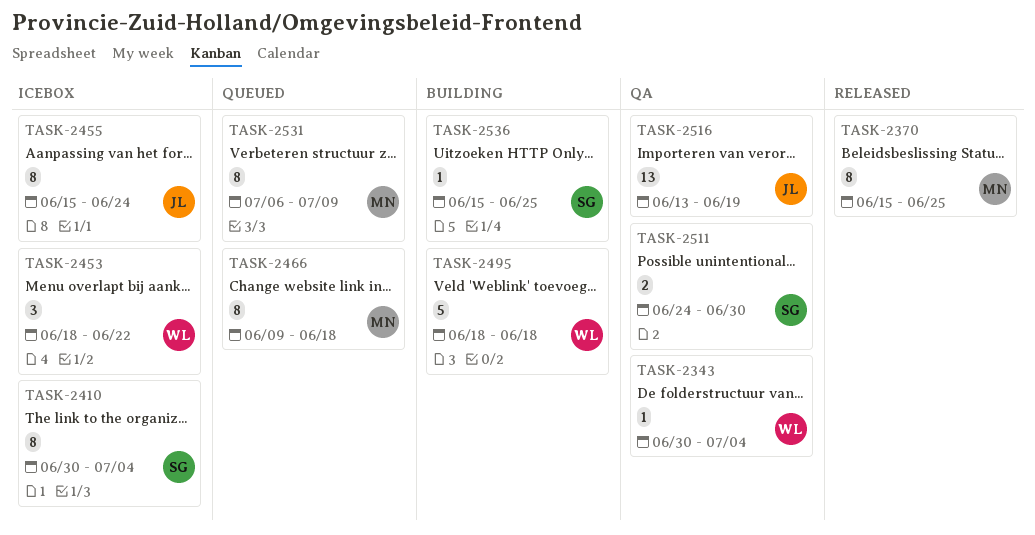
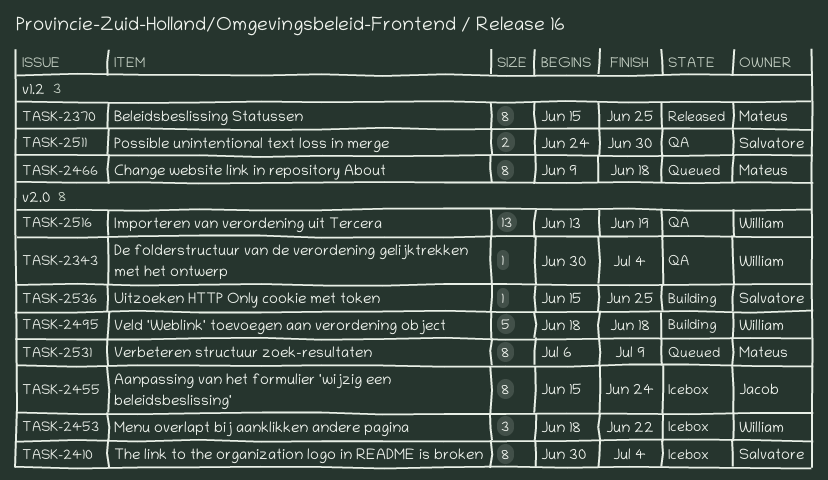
TASK-2516, owner: Jacob -> William

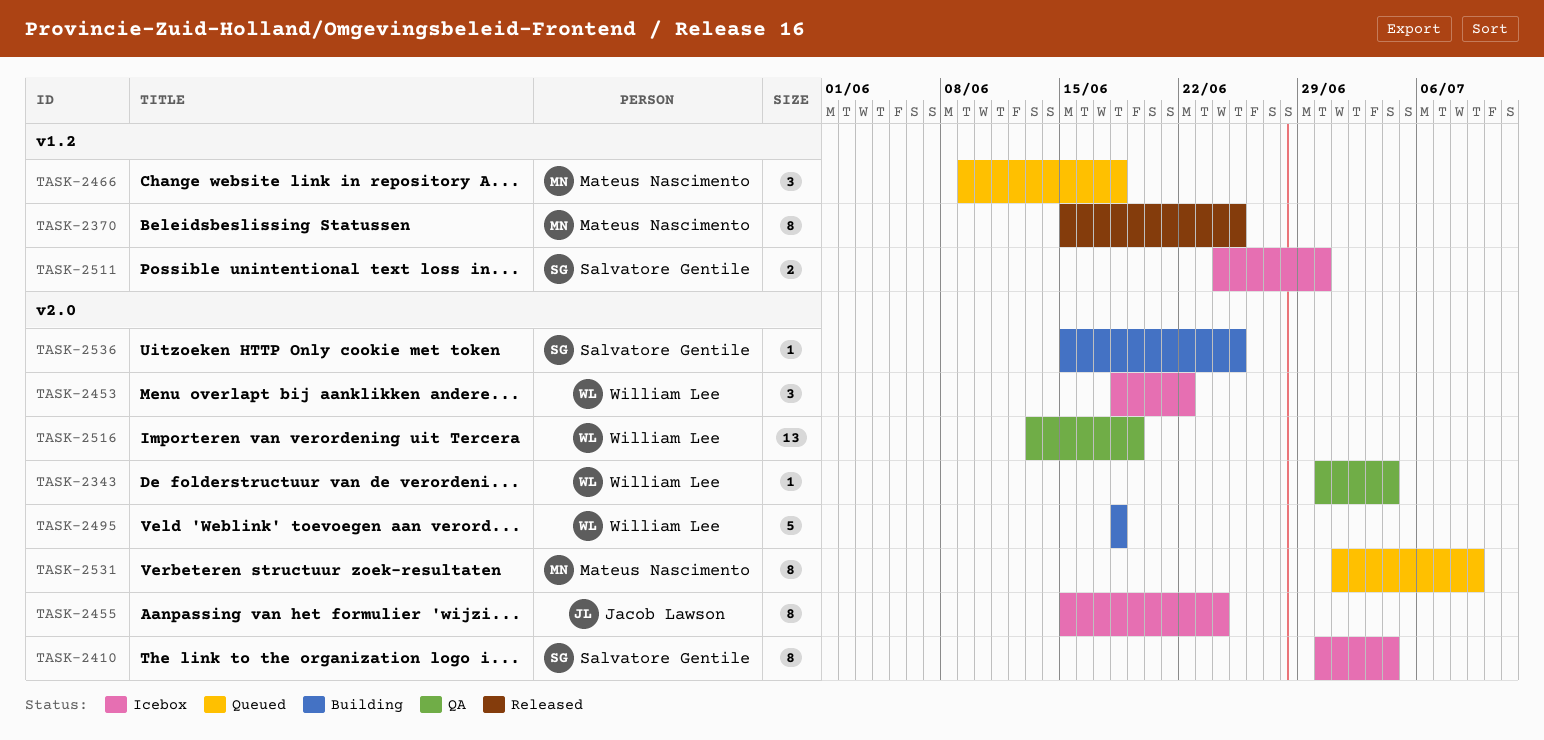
TASK-2466, estimate: 8 -> 3
TASK-2511, status: QA -> Icebox
TASK-2531, start: Jul 6 -> Jul 1

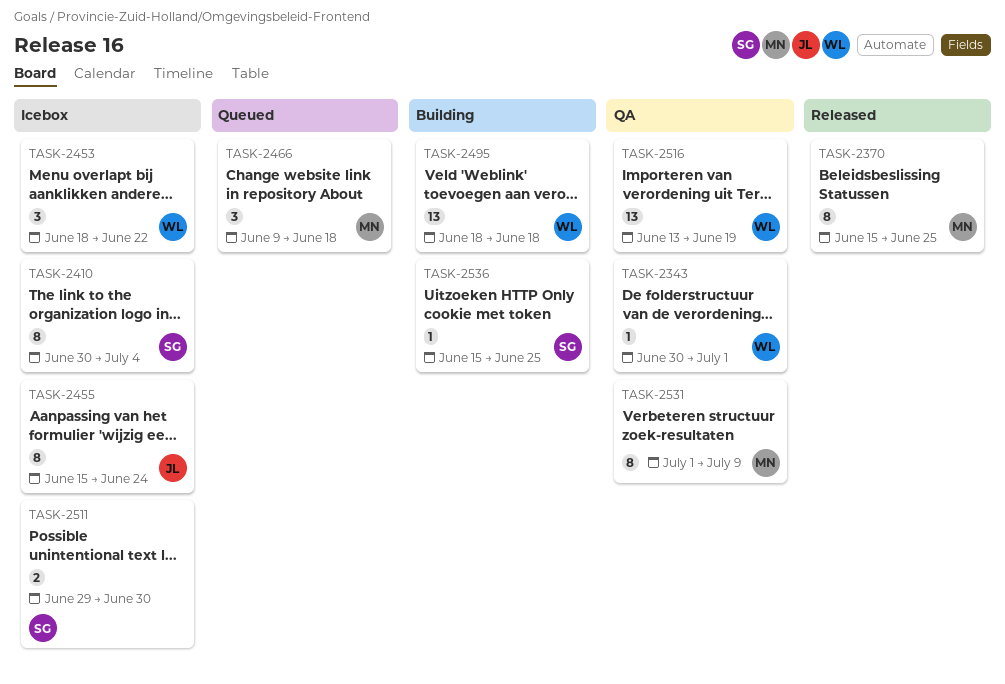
TASK-2343, due: Jul 4 -> Jul 1
TASK-2495, estimate: 5 -> 13
TASK-2511, start: Jun 24 -> Jun 29
TASK-2531, status: Queued -> QA

